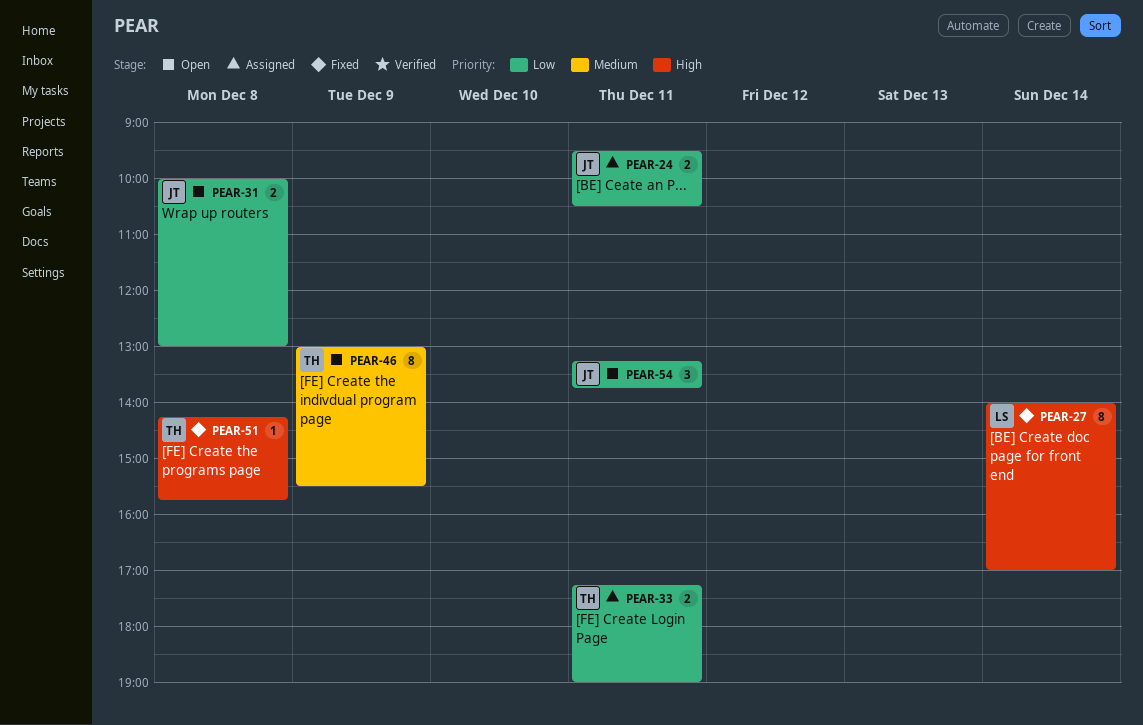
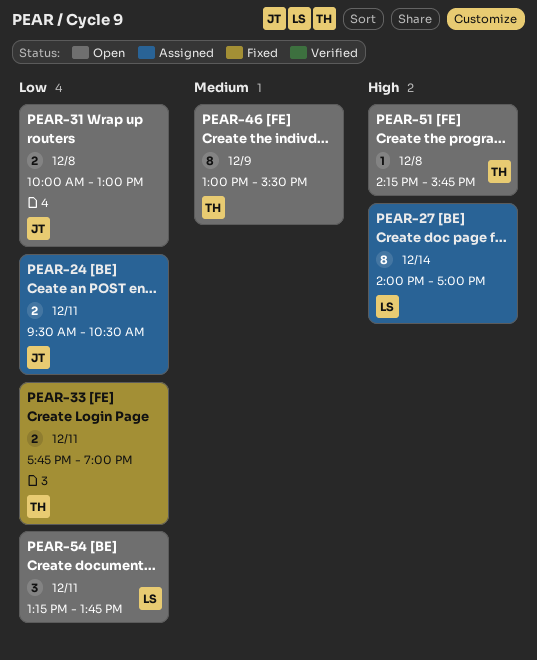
PEAR-27, status: Fixed -> Assigned
PEAR-33, status: Assigned -> Fixed
PEAR-33, begins: 17:15 -> 17:45
PEAR-51, status: Fixed -> Open
PEAR-54, owner: JT -> LS

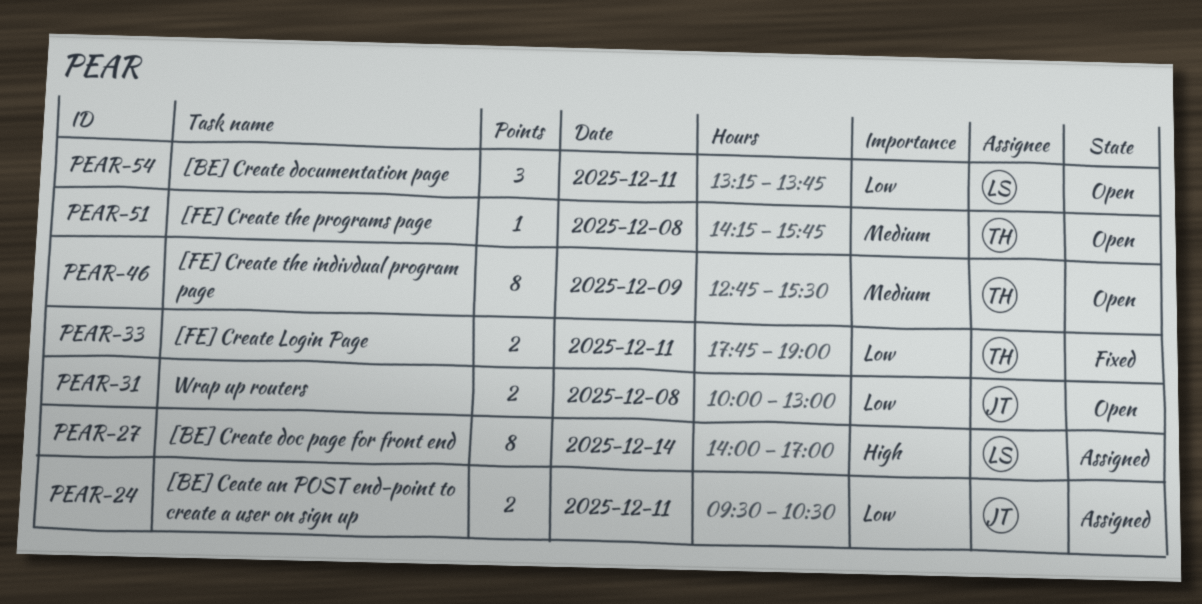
PEAR-46, begins: 13:00 -> 12:45
PEAR-51, priority: High -> Medium

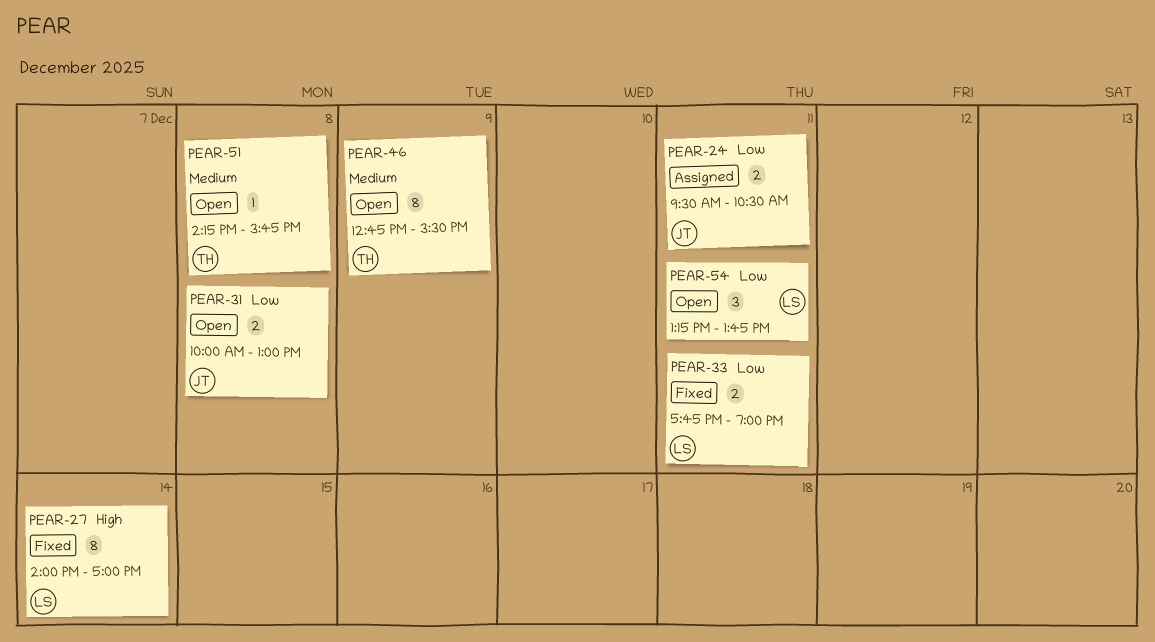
PEAR-27, status: Assigned -> Fixed
PEAR-33, owner: TH -> LS

